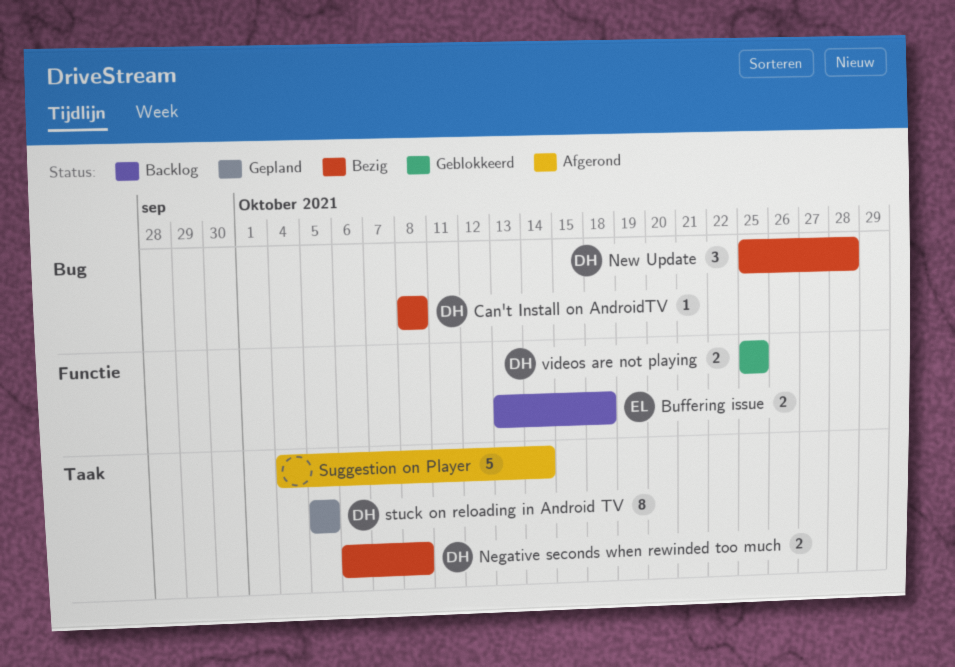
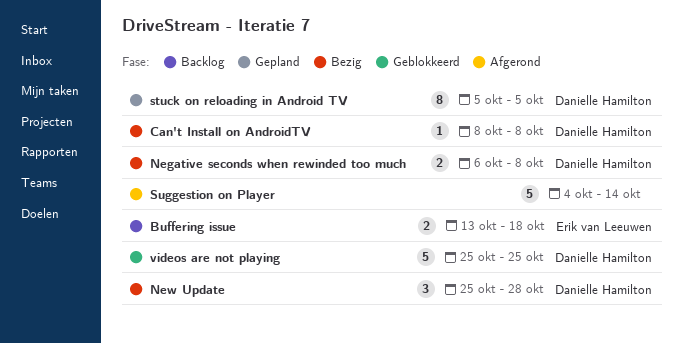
videos are not playing, estimate: 2 -> 5

